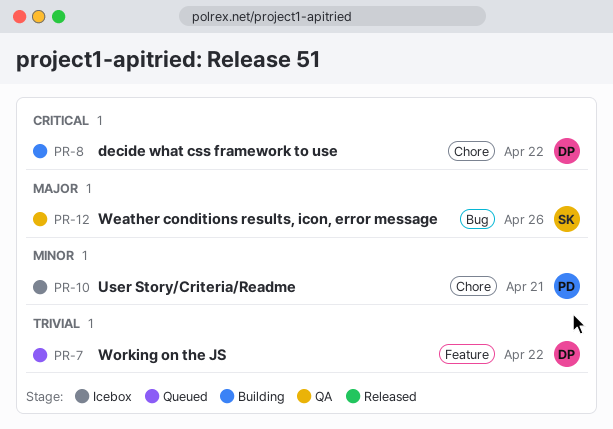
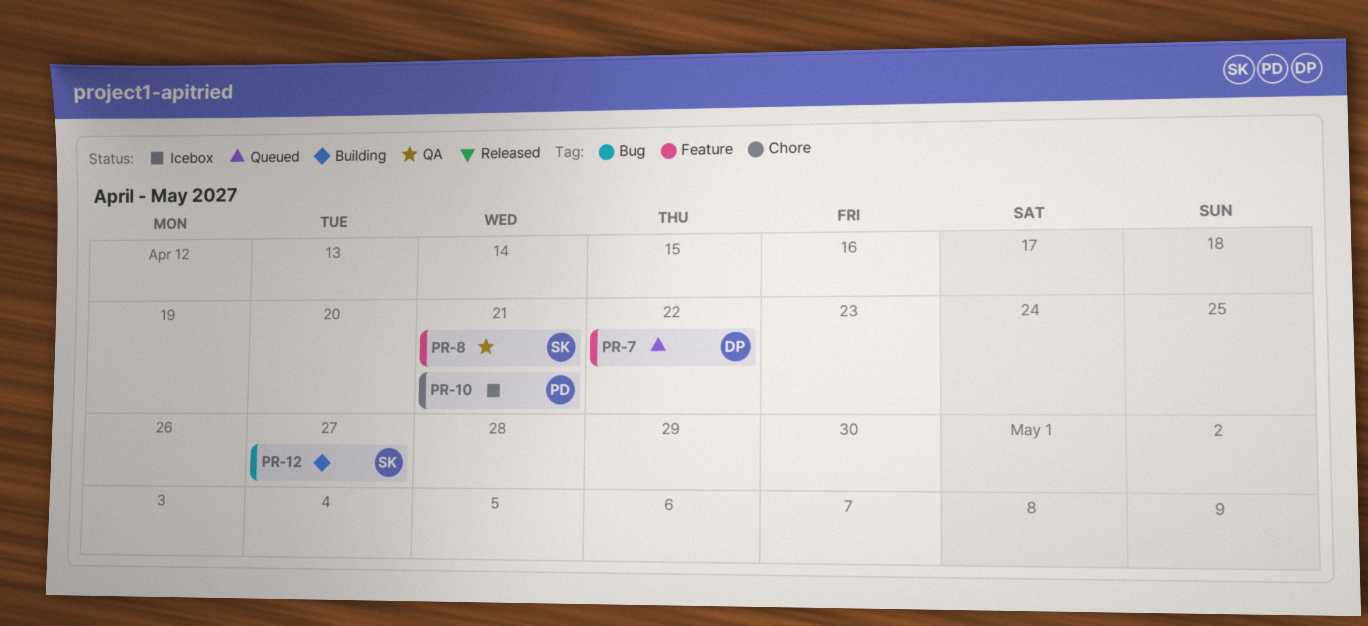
PR-8, status: Building -> QA
PR-8, owner: DP -> SK
PR-8, label: Chore -> Feature
PR-8, due: Apr 22 -> Apr 21
PR-12, status: QA -> Building
PR-12, due: Apr 26 -> Apr 27

